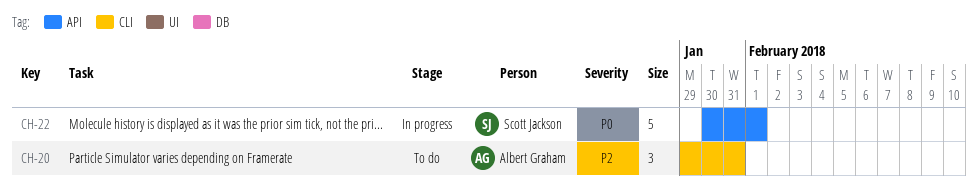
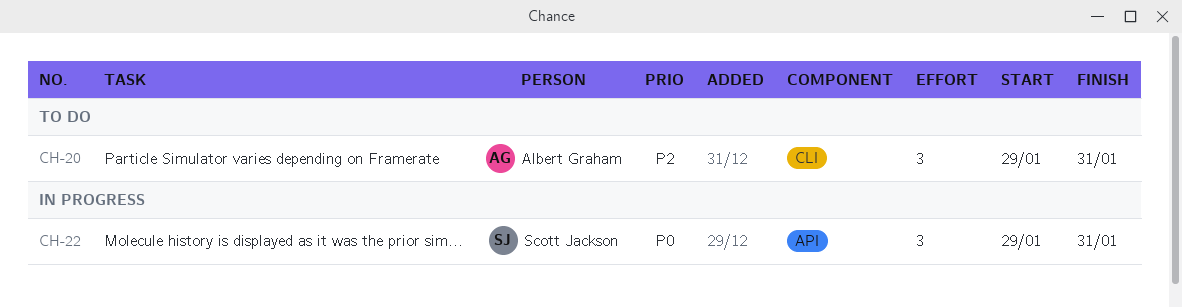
CH-22, estimate: 5 -> 3
CH-22, start: Jan 30 -> Jan 29
CH-22, due: Feb 1 -> Jan 31

